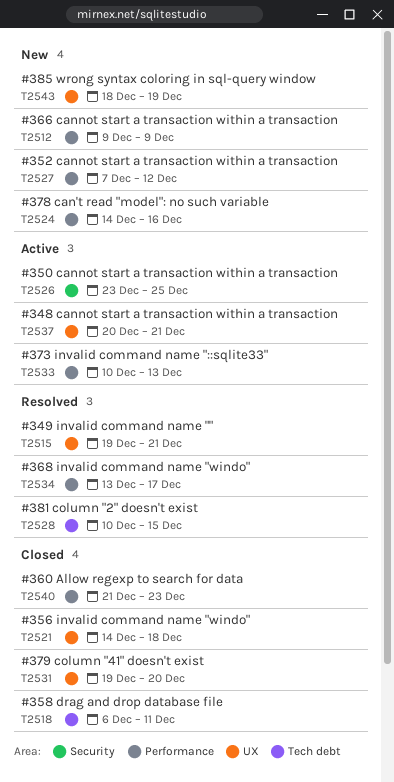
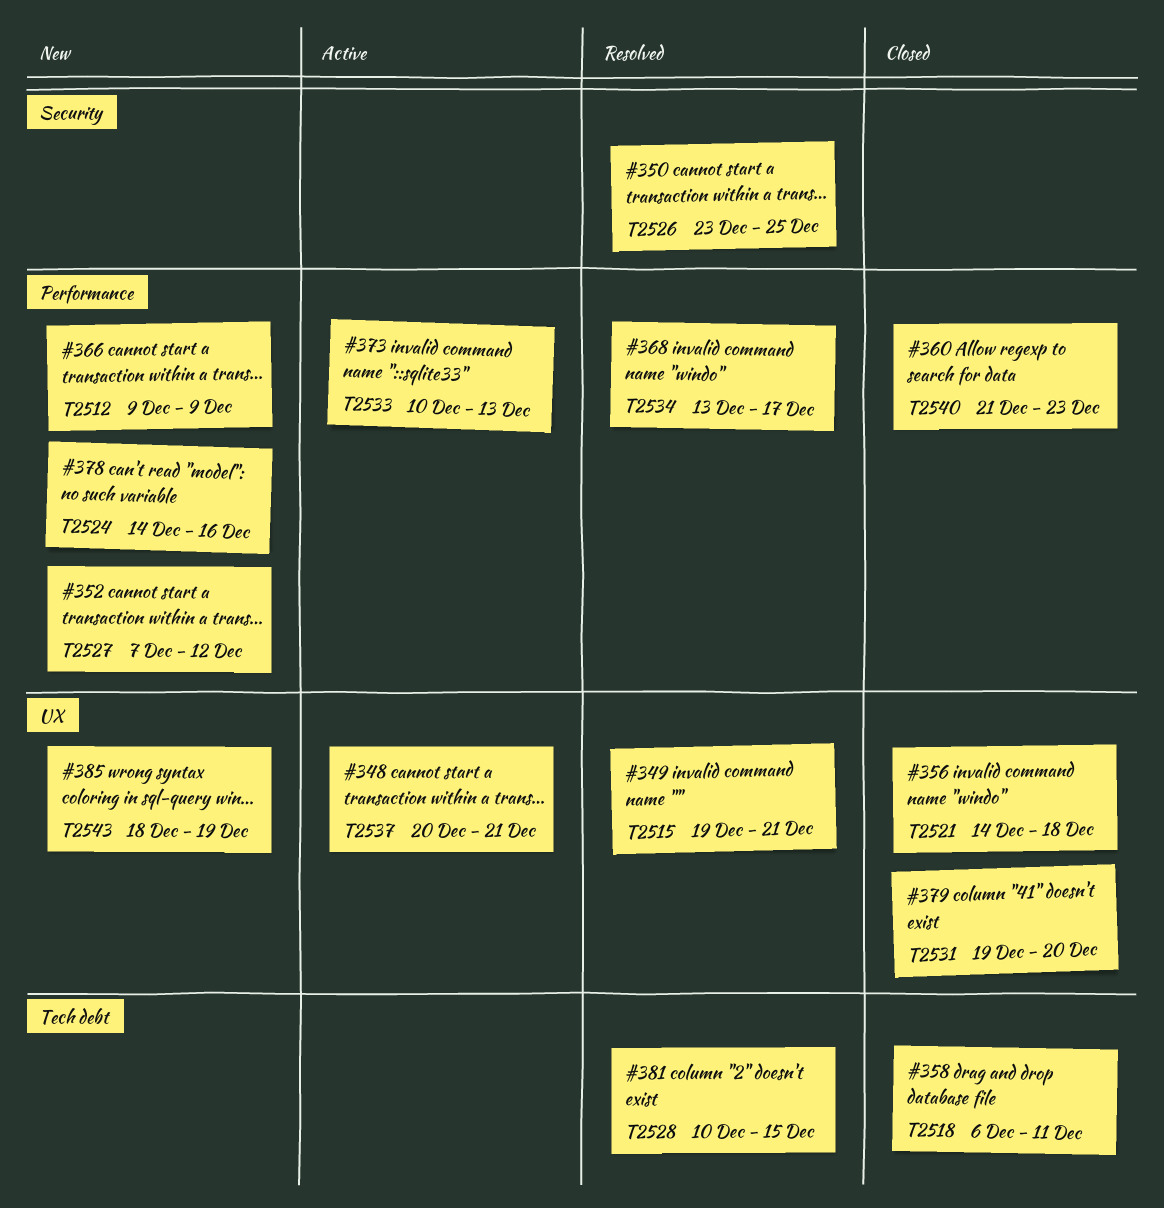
T2526, status: Active -> Resolved

